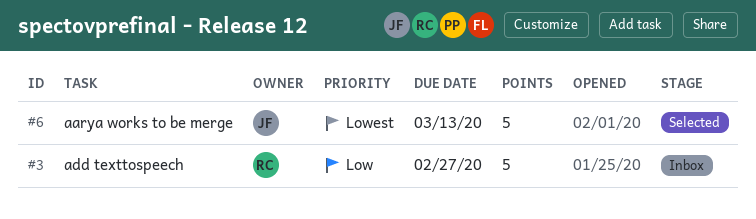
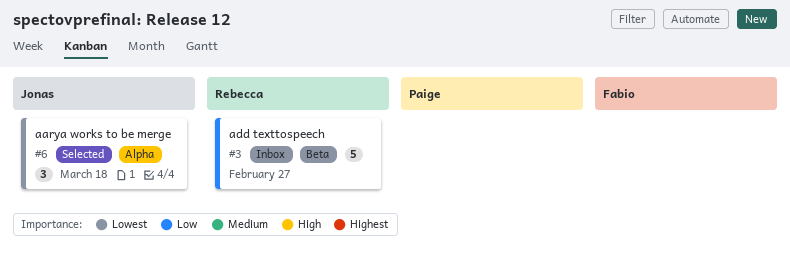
#6, estimate: 5 -> 3
#6, due: Mar 13 -> Mar 18

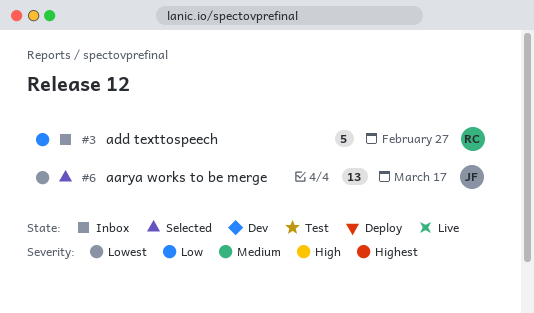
#6, estimate: 3 -> 13
#6, due: Mar 18 -> Mar 17

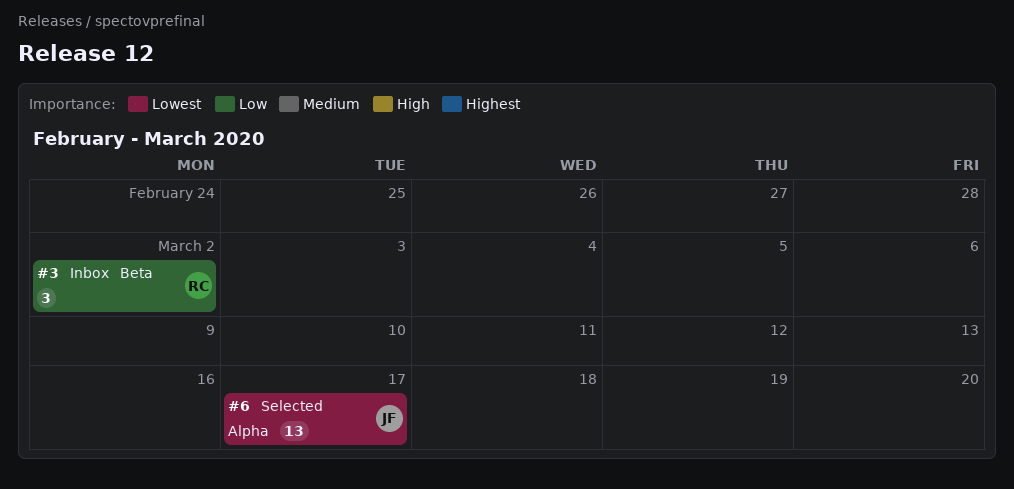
#3, estimate: 5 -> 3
#3, due: Feb 27 -> Mar 2

